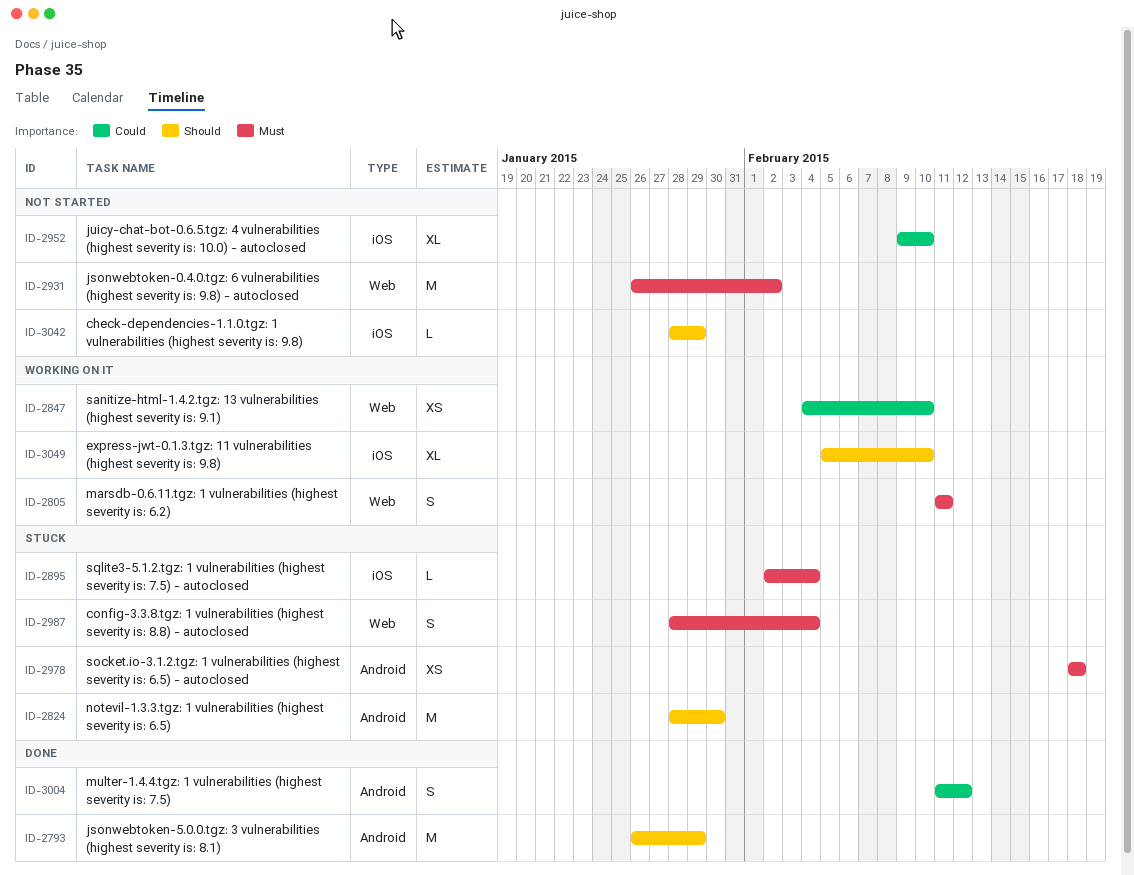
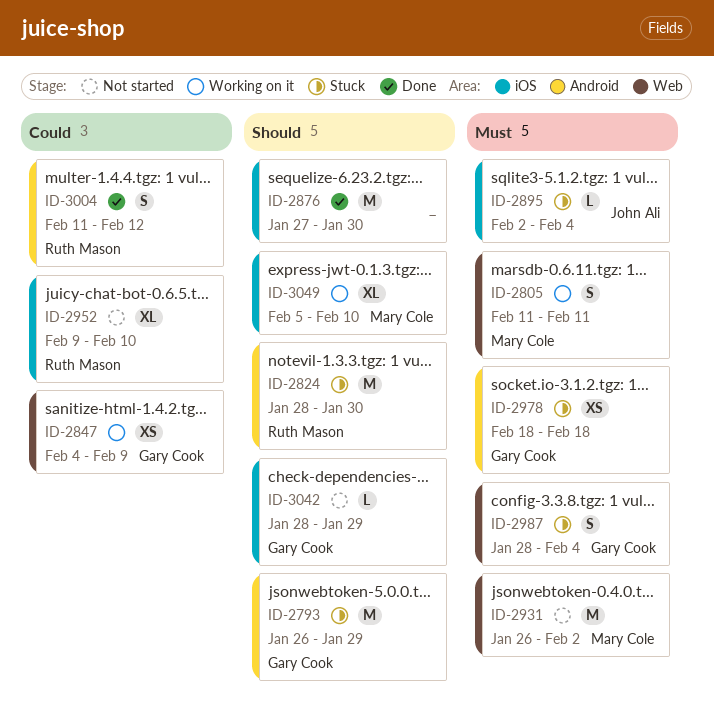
ID-2793, status: Done -> Stuck
ID-2847, due: Feb 10 -> Feb 9
ID-2876: none -> present

